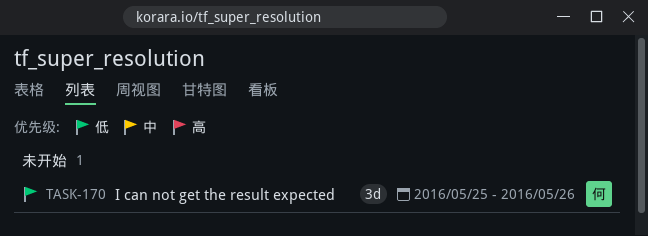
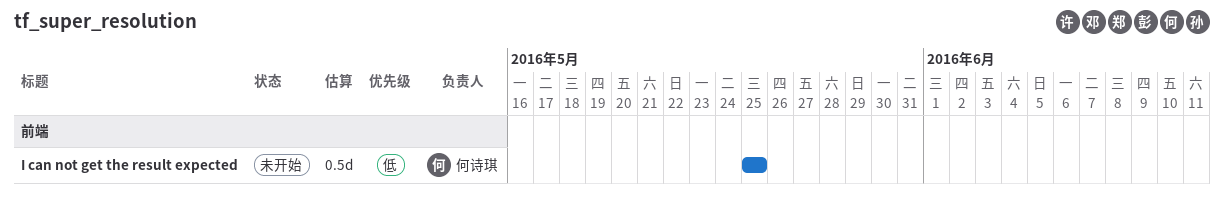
I can not get the result expected, estimate: 3d -> 0.5d
I can not get the result expected, due: May 26 -> May 25

